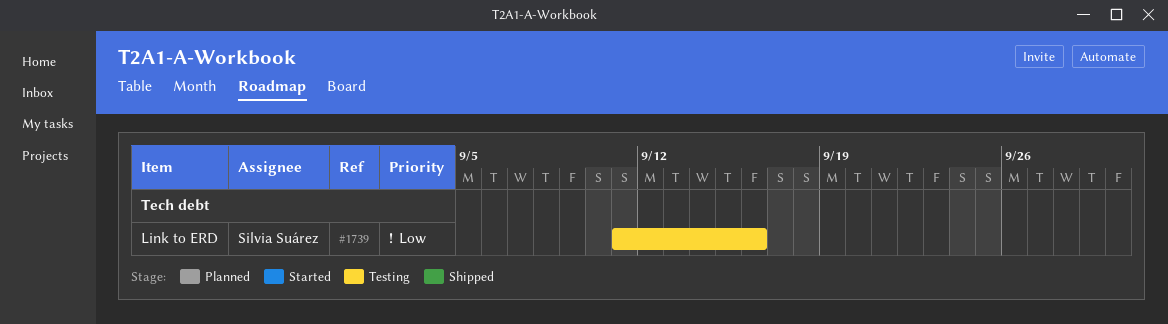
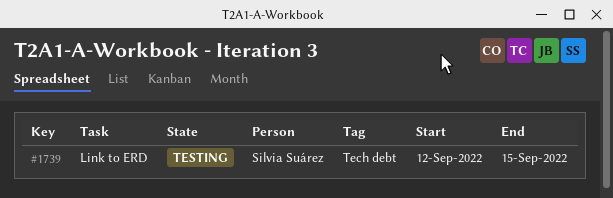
#1739, start: Sep 11 -> Sep 12
#1739, due: Sep 16 -> Sep 15

